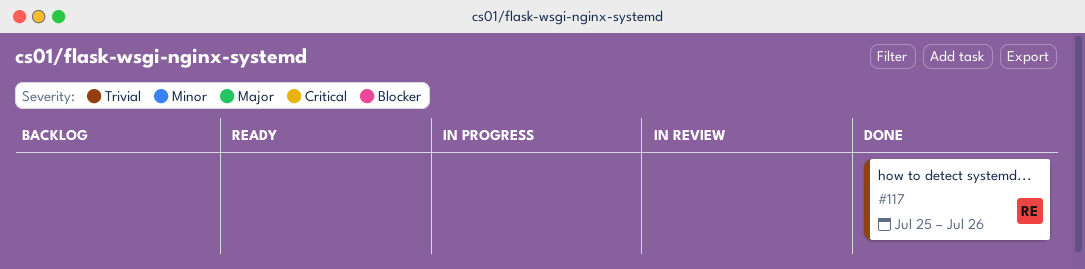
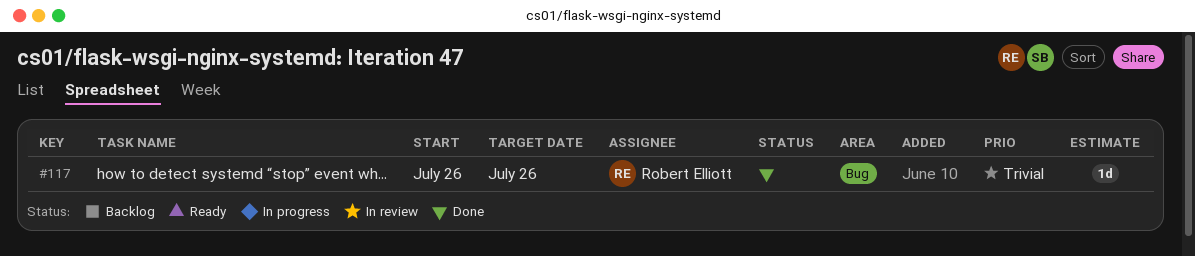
#117, start: Jul 25 -> Jul 26

